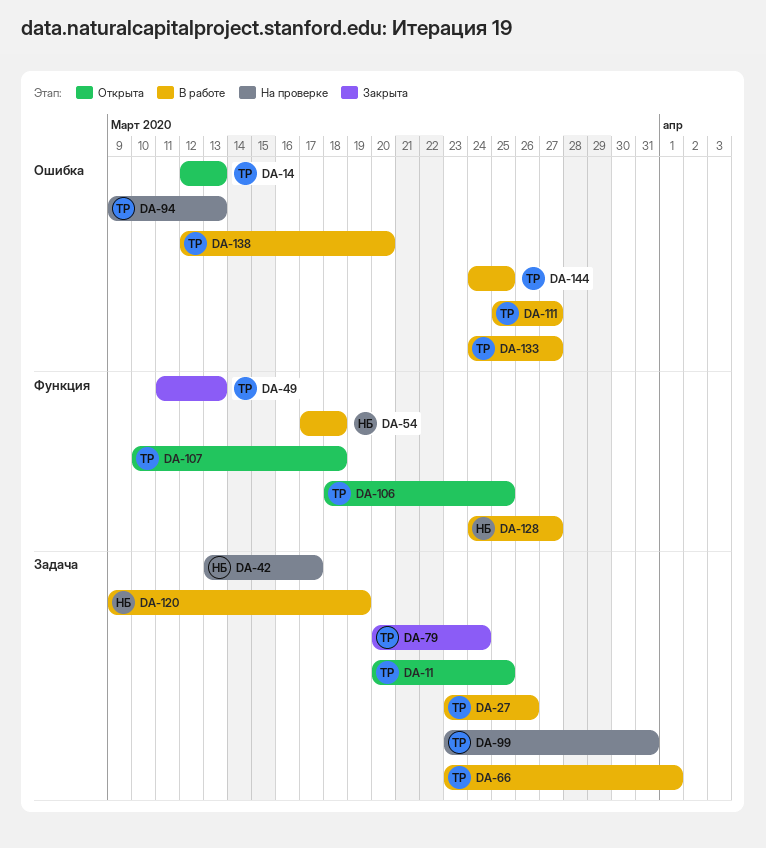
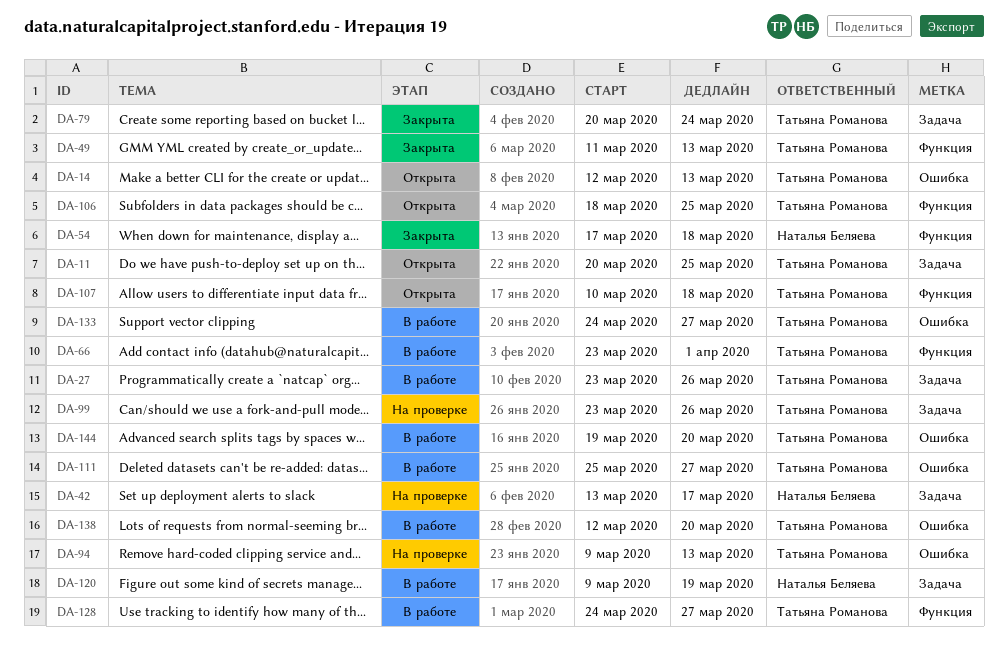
DA-54, status: В работе -> Закрыта
DA-66, label: Задача -> Функция
DA-99, due: Mar 31 -> Mar 26
DA-128, owner: Наталья Беляева -> Татьяна Романова
DA-144, start: Mar 24 -> Mar 19
DA-144, due: Mar 25 -> Mar 20

